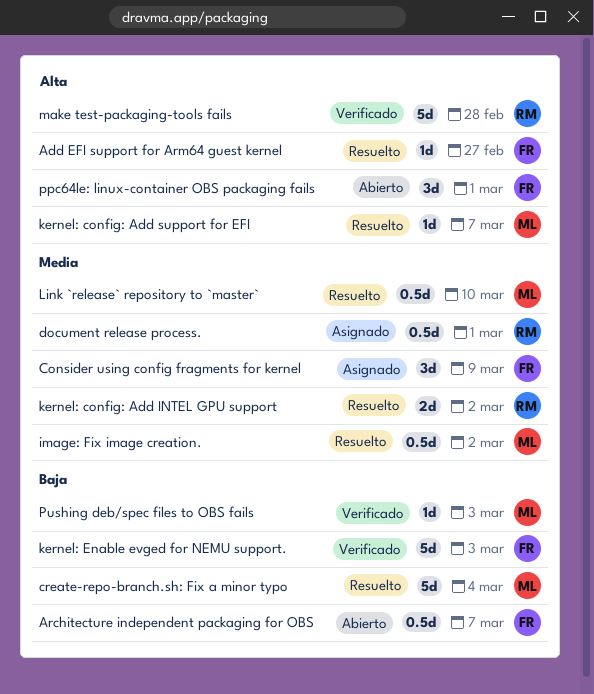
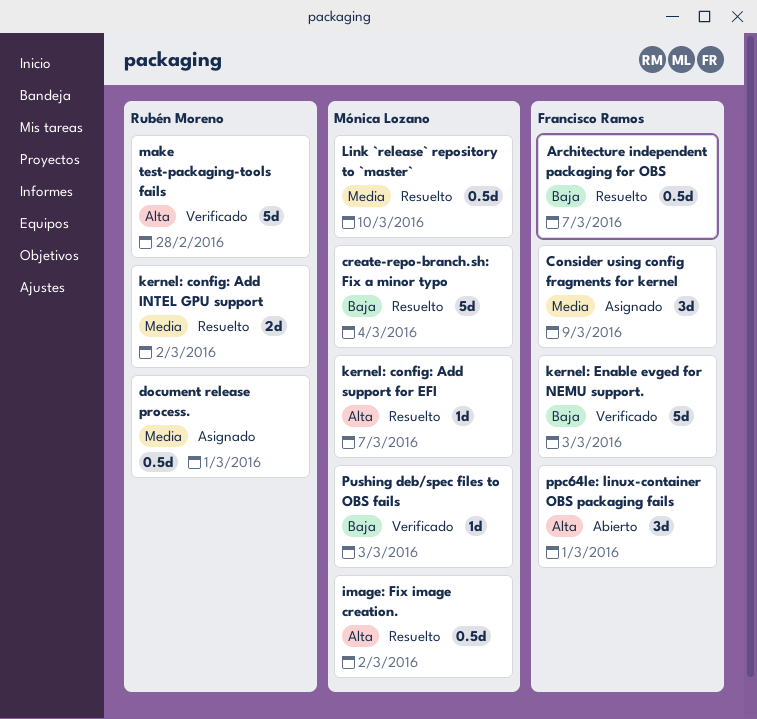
Add EFI support for Arm64 guest kernel: present -> none
Architecture independent packaging for OBS, status: Abierto -> Resuelto
image: Fix image creation., priority: Media -> Alta

